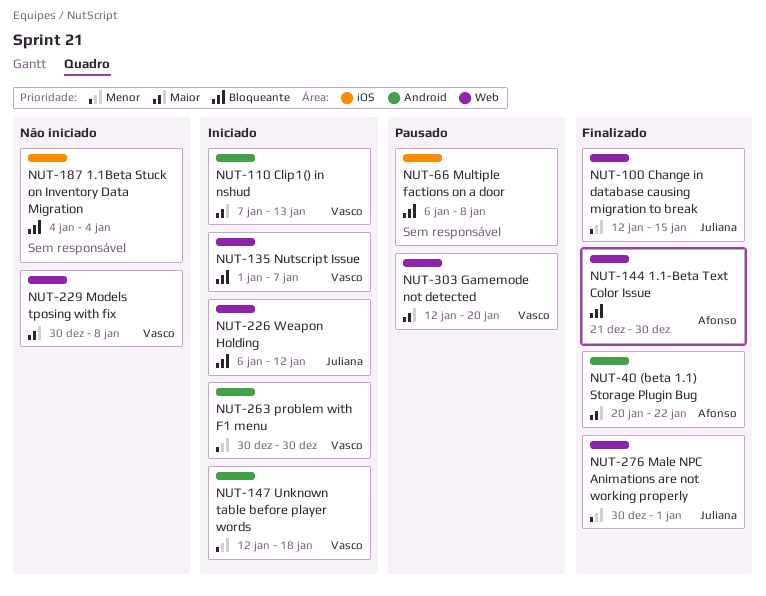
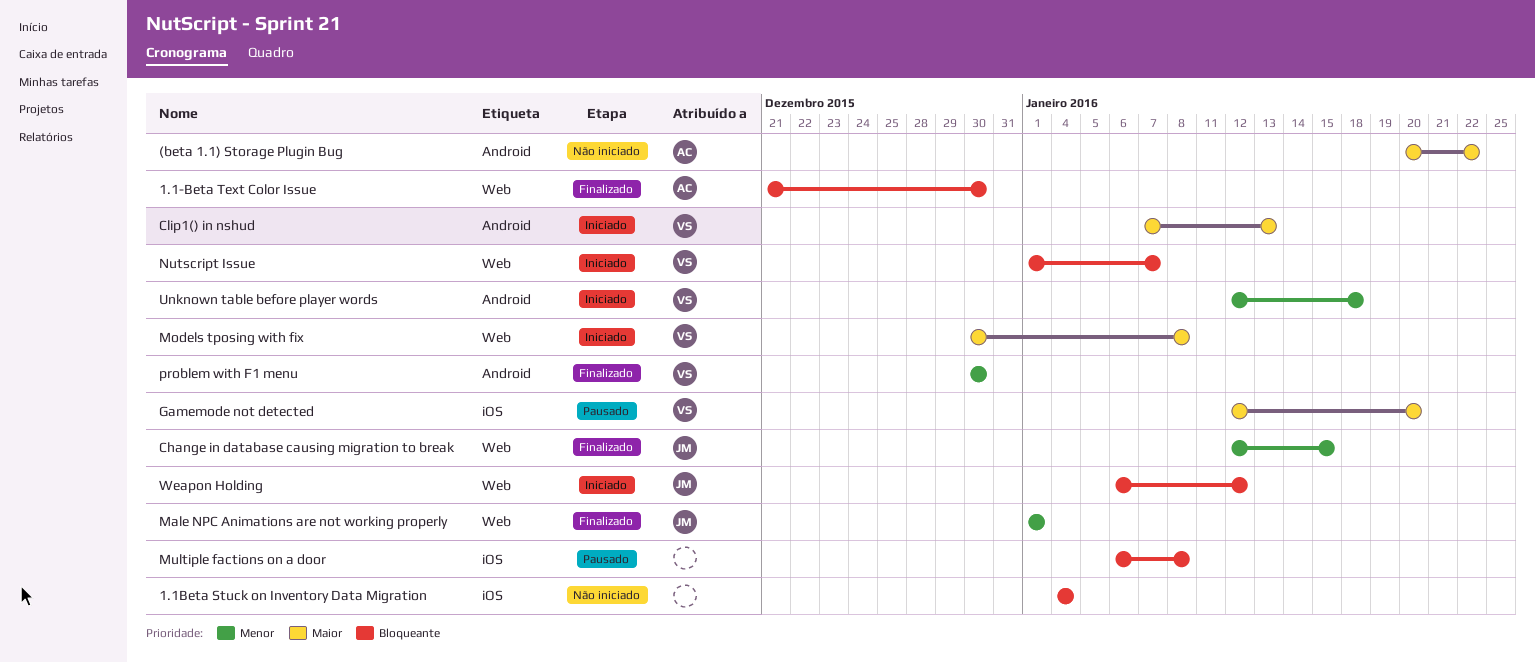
(beta 1.1) Storage Plugin Bug, status: Finalizado -> Não iniciado
Gamemode not detected, label: Web -> iOS
Male NPC Animations are not working properly, start: Dec 30 -> Jan 1
Models tposing with fix, status: Não iniciado -> Iniciado
problem with F1 menu, status: Iniciado -> Finalizado

